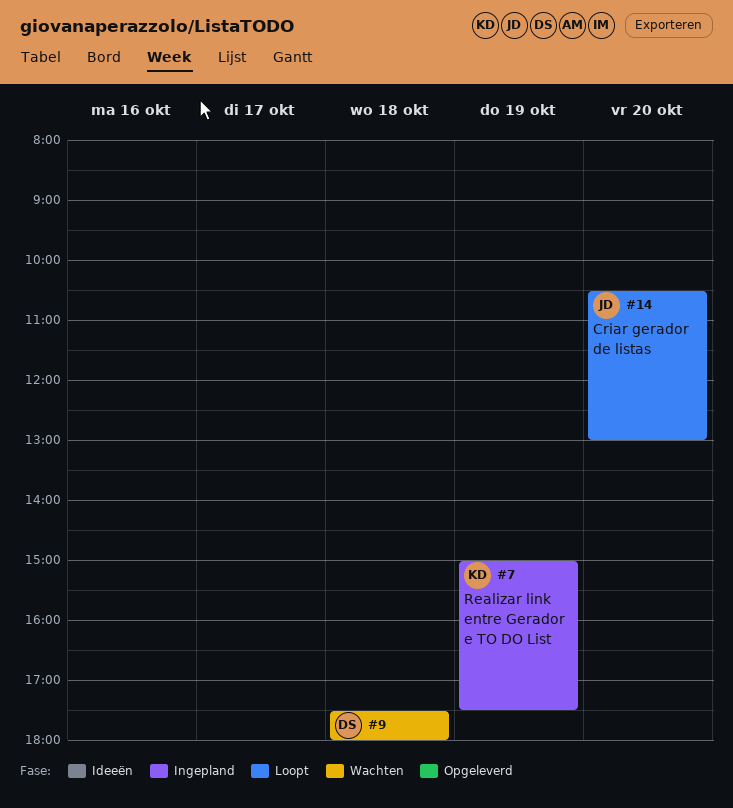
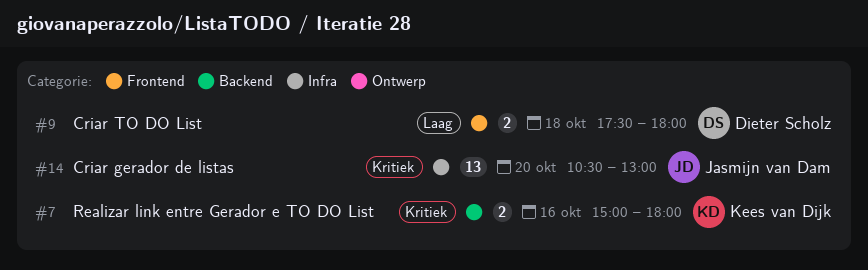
#7, day: Oct 19 -> Oct 16
#7, ends: 17:30 -> 18:00

